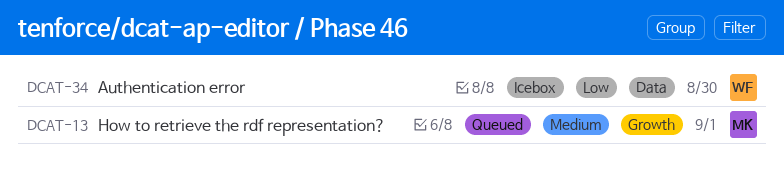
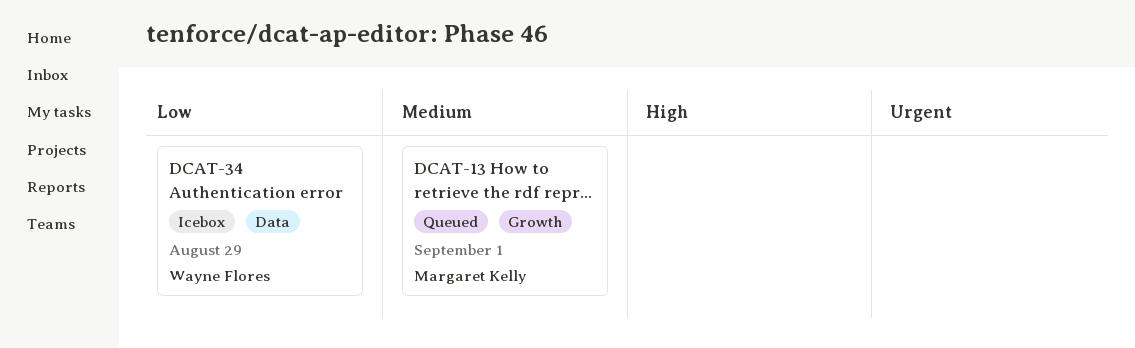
DCAT-34, due: Aug 30 -> Aug 29

